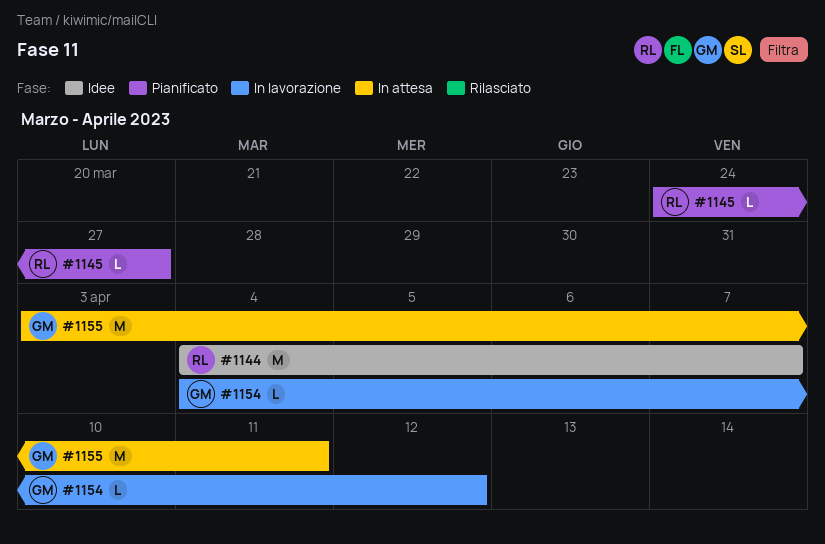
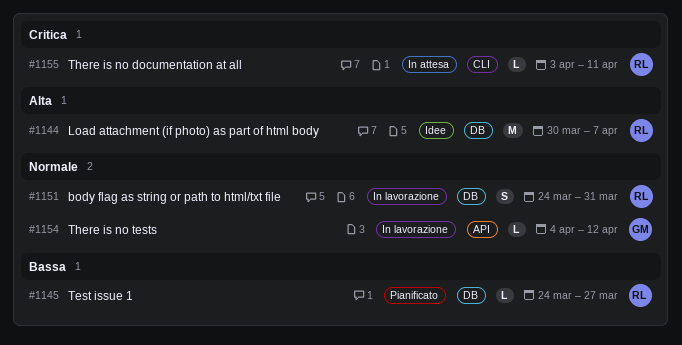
#1144, start: Apr 4 -> Mar 30
#1151: none -> present
#1155, owner: GM -> RL
#1155, estimate: M -> L

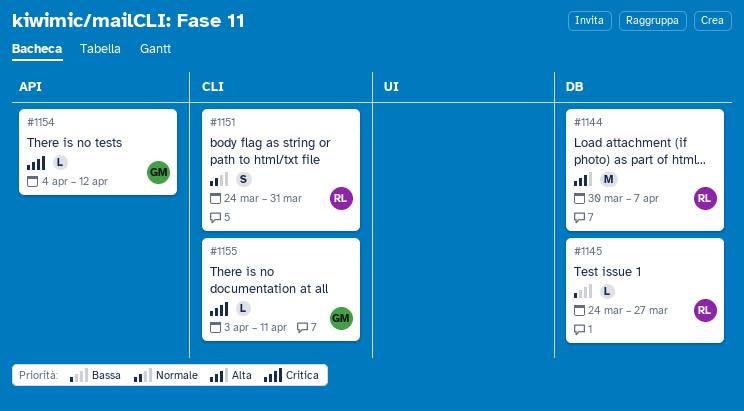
#1151, label: DB -> CLI
#1154, priority: Normale -> Critica
#1155, owner: RL -> GM

